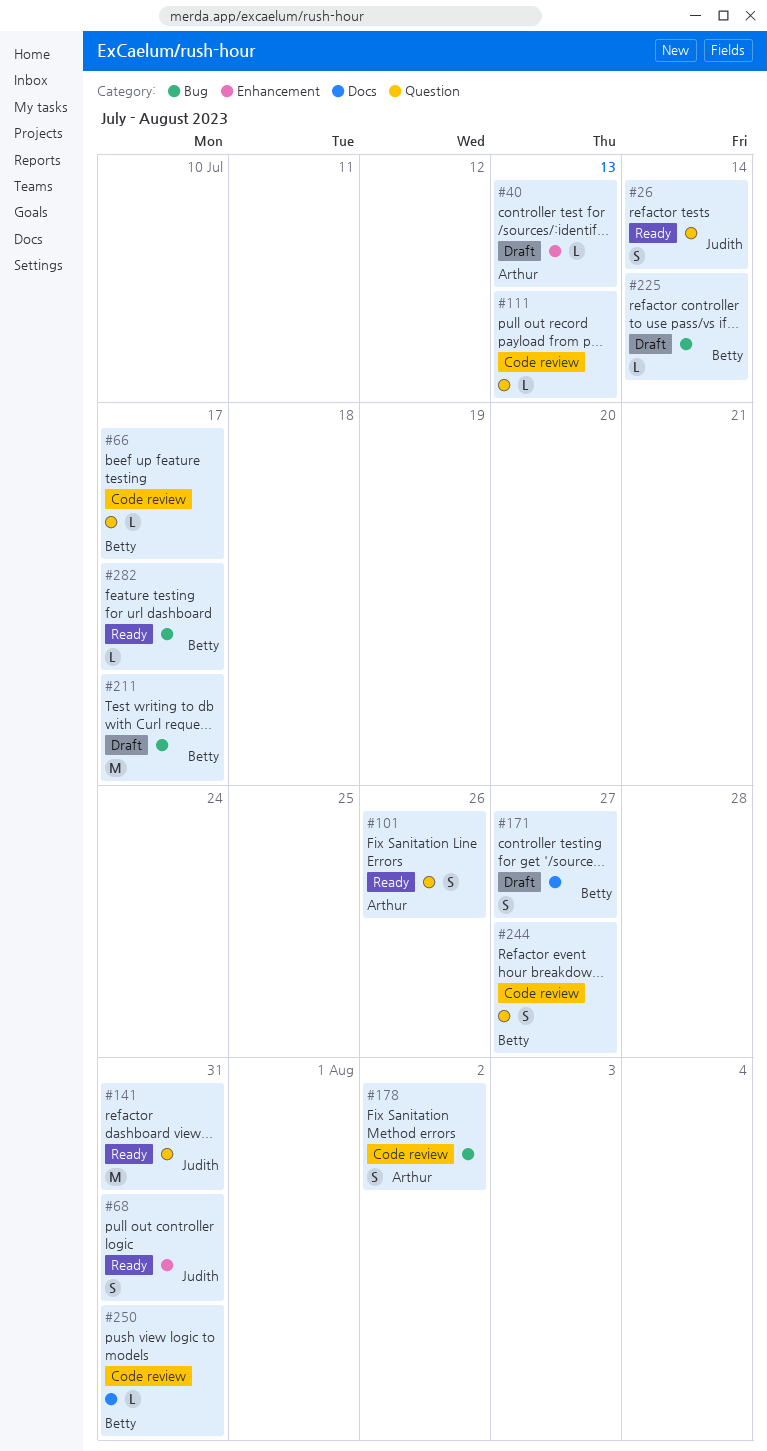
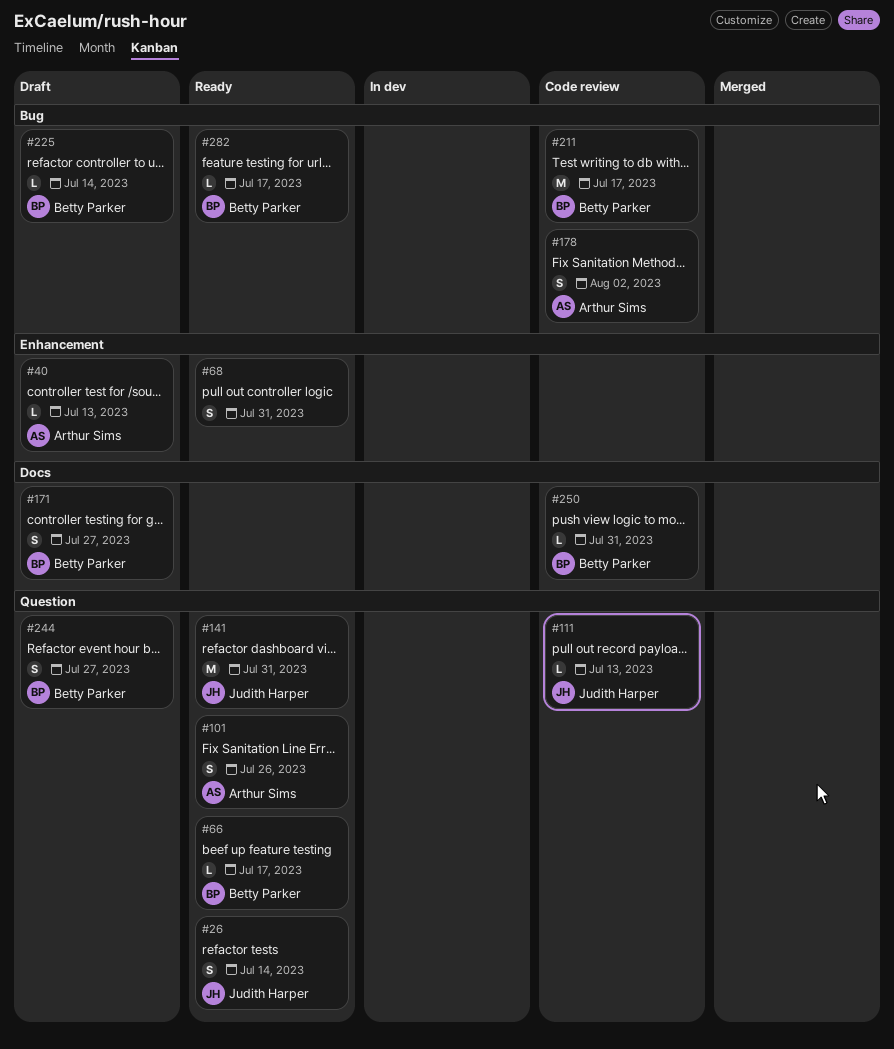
#66, status: Code review -> Ready
#68, owner: Judith Harper -> none
#111, owner: none -> Judith Harper
#211, status: Draft -> Code review
#244, status: Code review -> Draft

